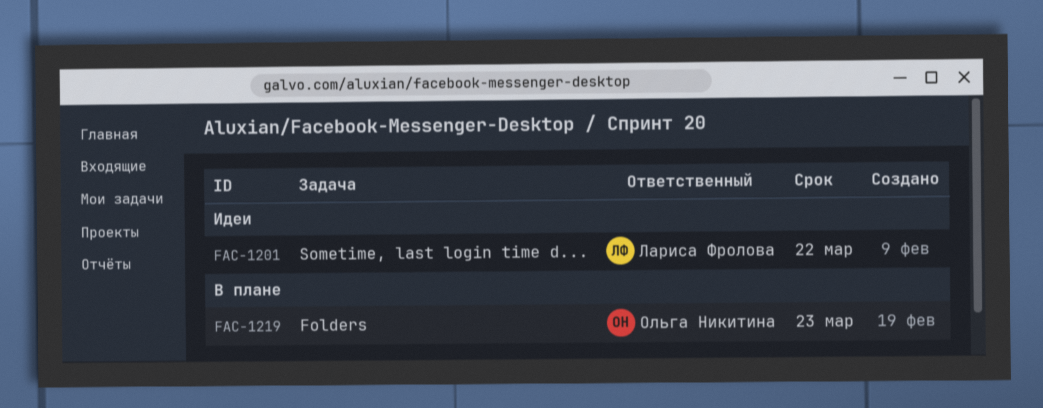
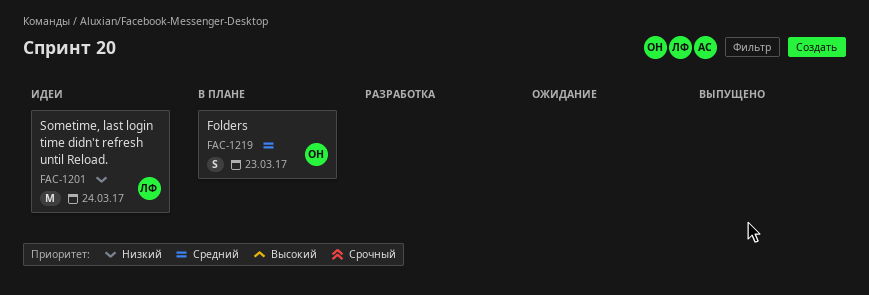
FAC-1201, due: Mar 22 -> Mar 24

